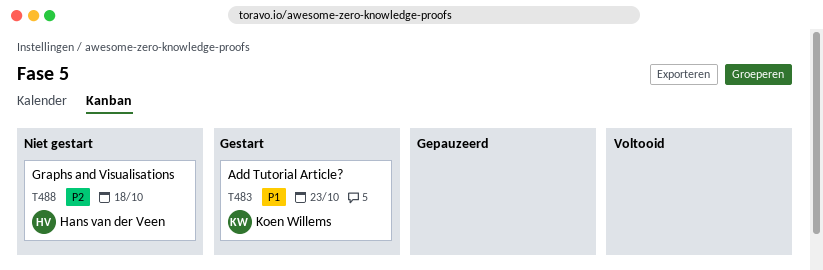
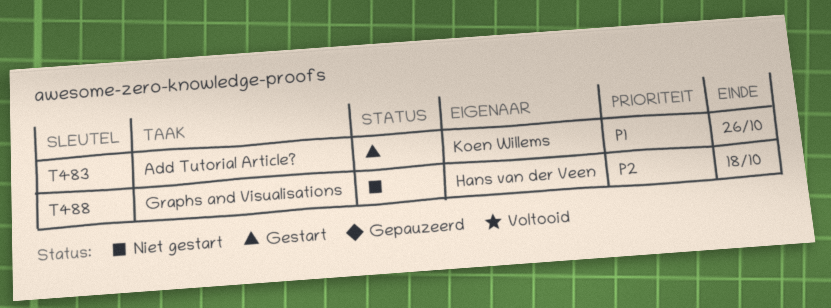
T483, due: Oct 23 -> Oct 26

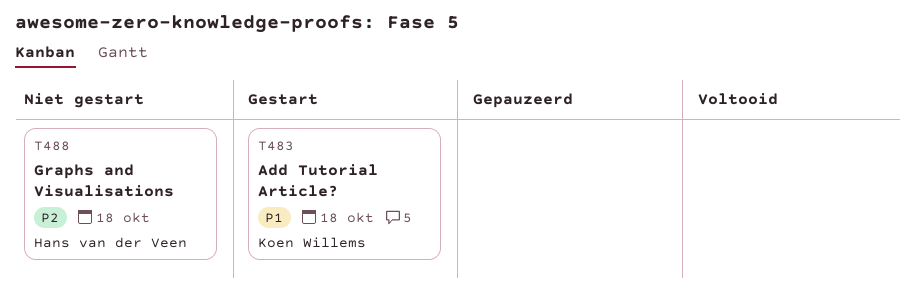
T483, due: Oct 26 -> Oct 18

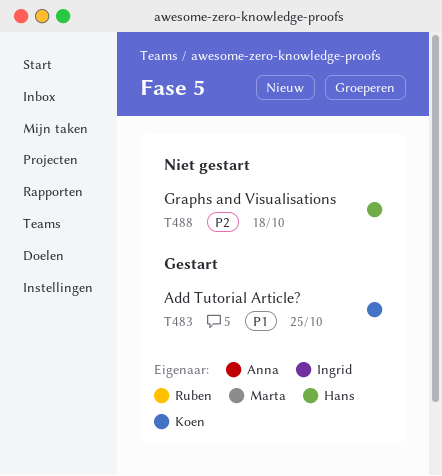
T483, due: Oct 18 -> Oct 25

